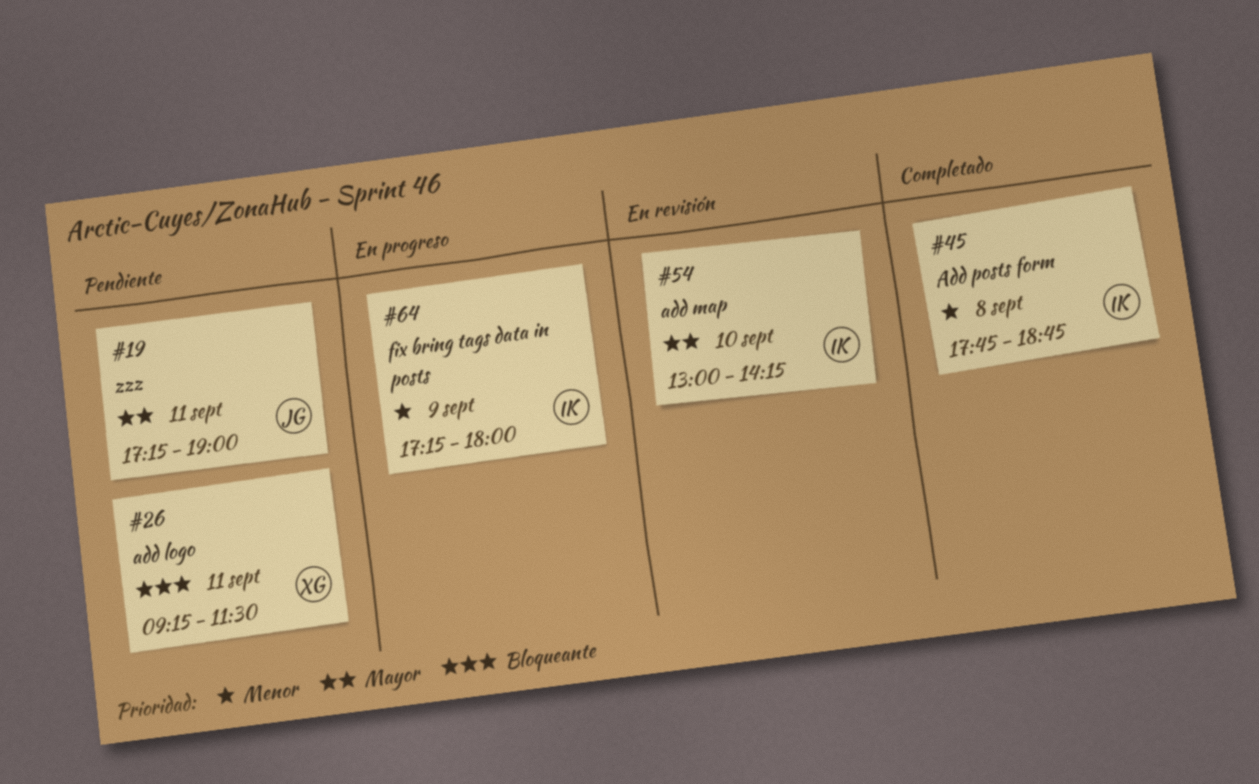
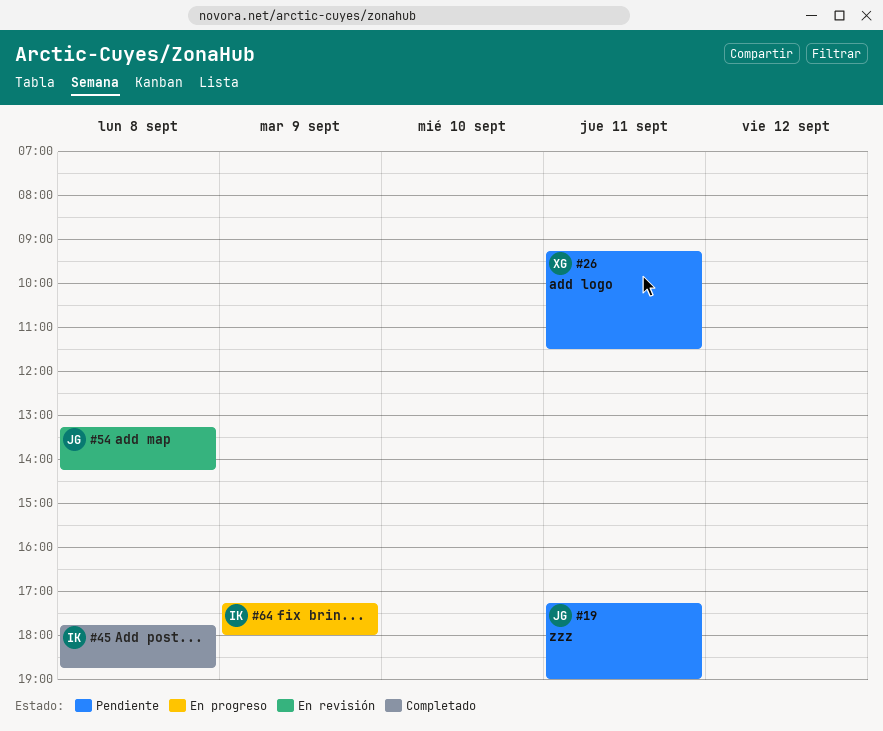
#54, owner: IK -> JG
#54, day: Sep 10 -> Sep 8
#54, begins: 13:00 -> 13:15

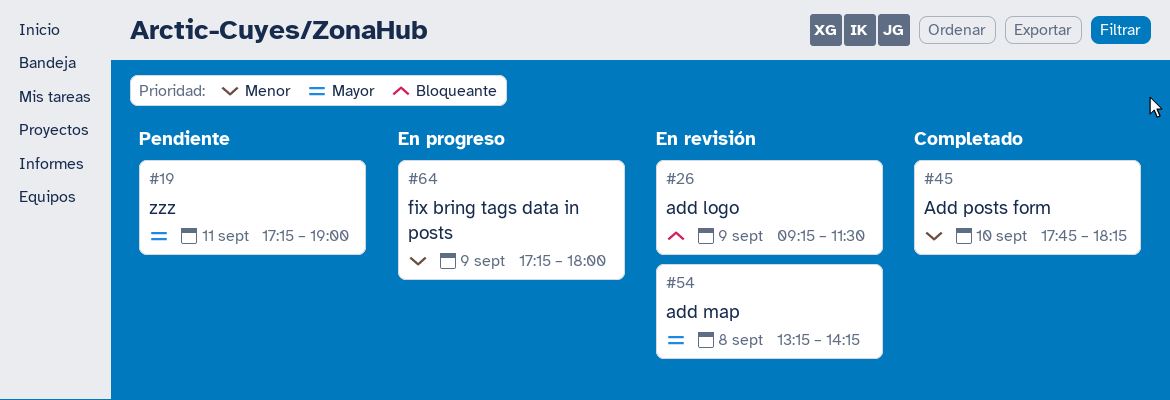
#26, status: Pendiente -> En revisión
#26, day: Sep 11 -> Sep 9
#45, day: Sep 8 -> Sep 10
#45, ends: 18:45 -> 18:15

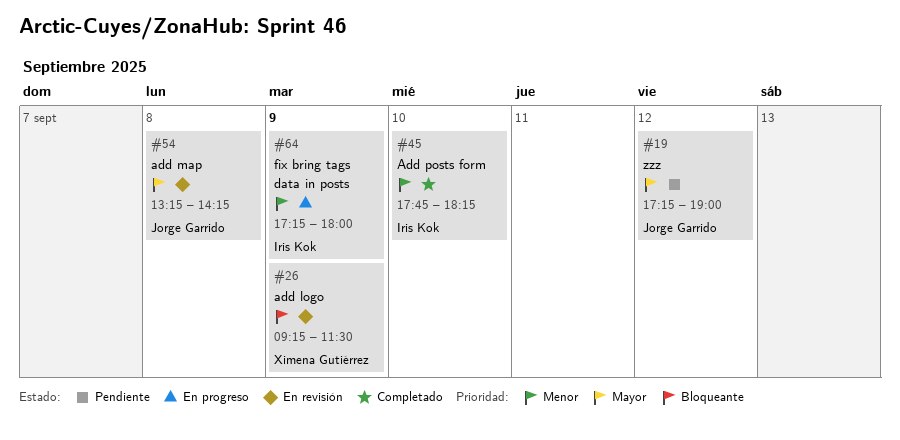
#19, day: Sep 11 -> Sep 12

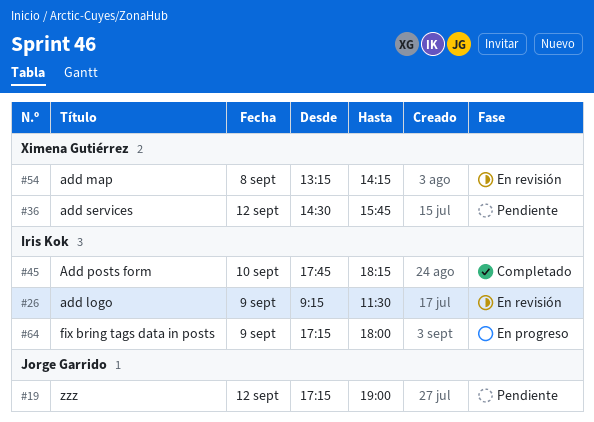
#26, owner: Ximena Gutiérrez -> Iris Kok
#36: none -> present
#54, owner: Jorge Garrido -> Ximena Gutiérrez

